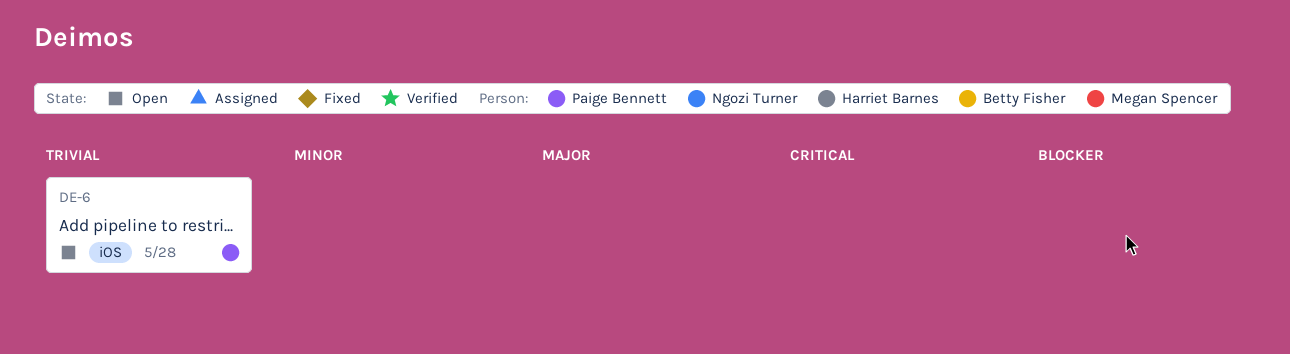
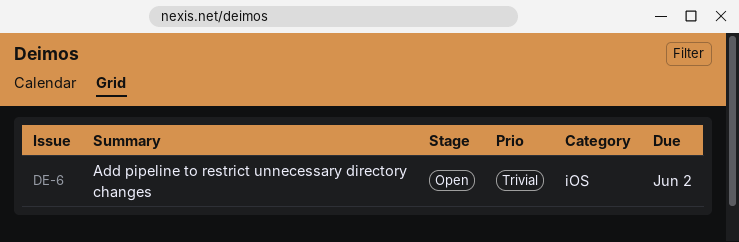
DE-6, due: May 28 -> Jun 2

